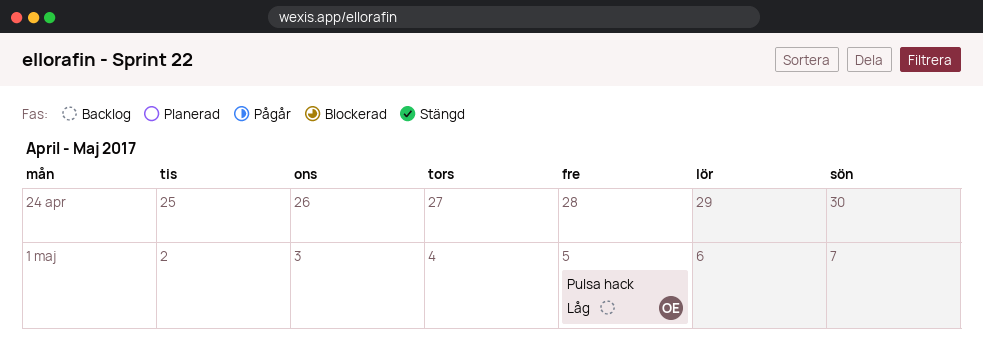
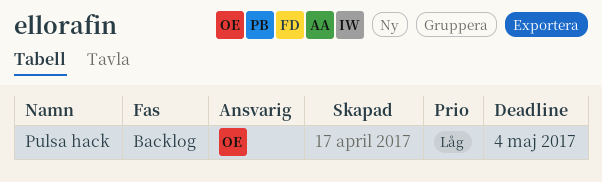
Pulsa hack, due: May 5 -> May 4

